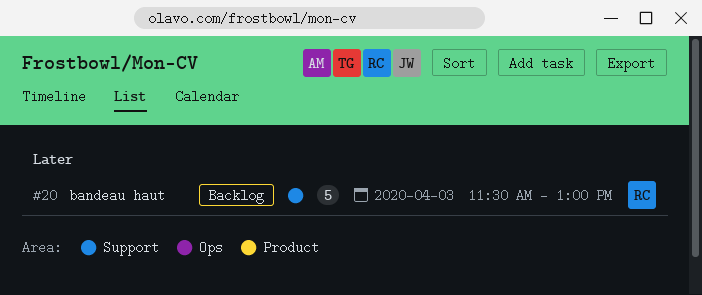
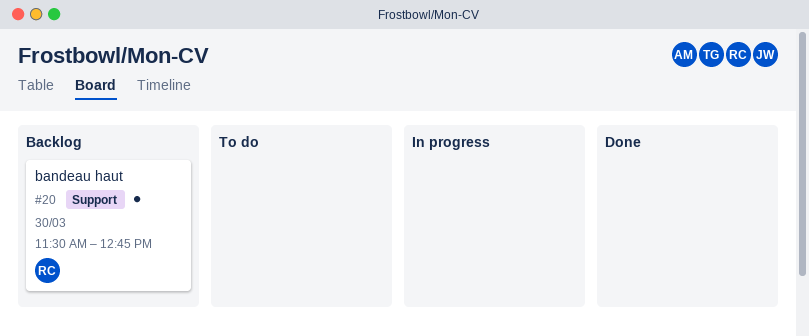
#20, estimate: 5 -> 1
#20, day: Apr 3 -> Mar 30
#20, ends: 13:00 -> 12:45

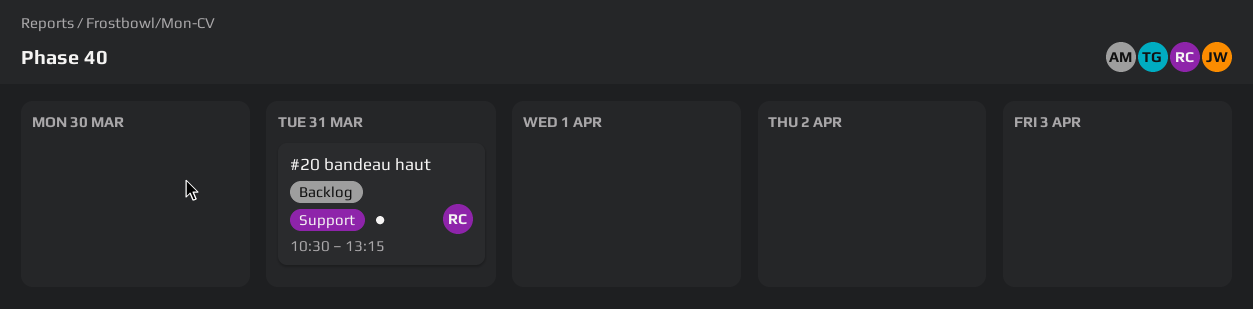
#20, day: Mar 30 -> Mar 31
#20, begins: 11:30 -> 10:30
#20, ends: 12:45 -> 13:15

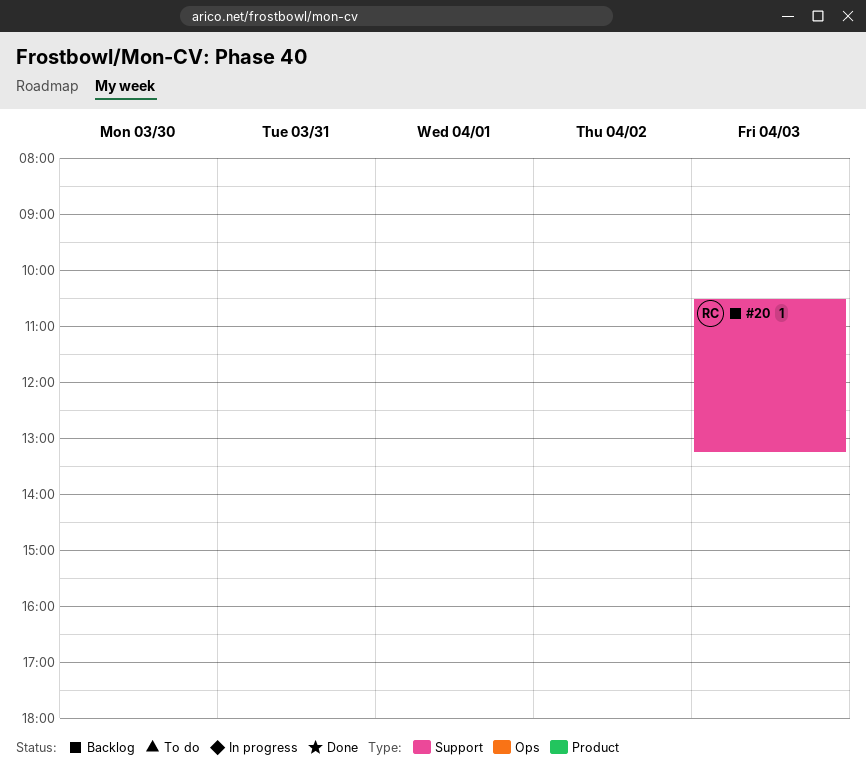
#20, day: Mar 31 -> Apr 3

